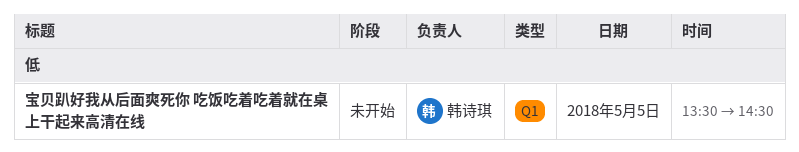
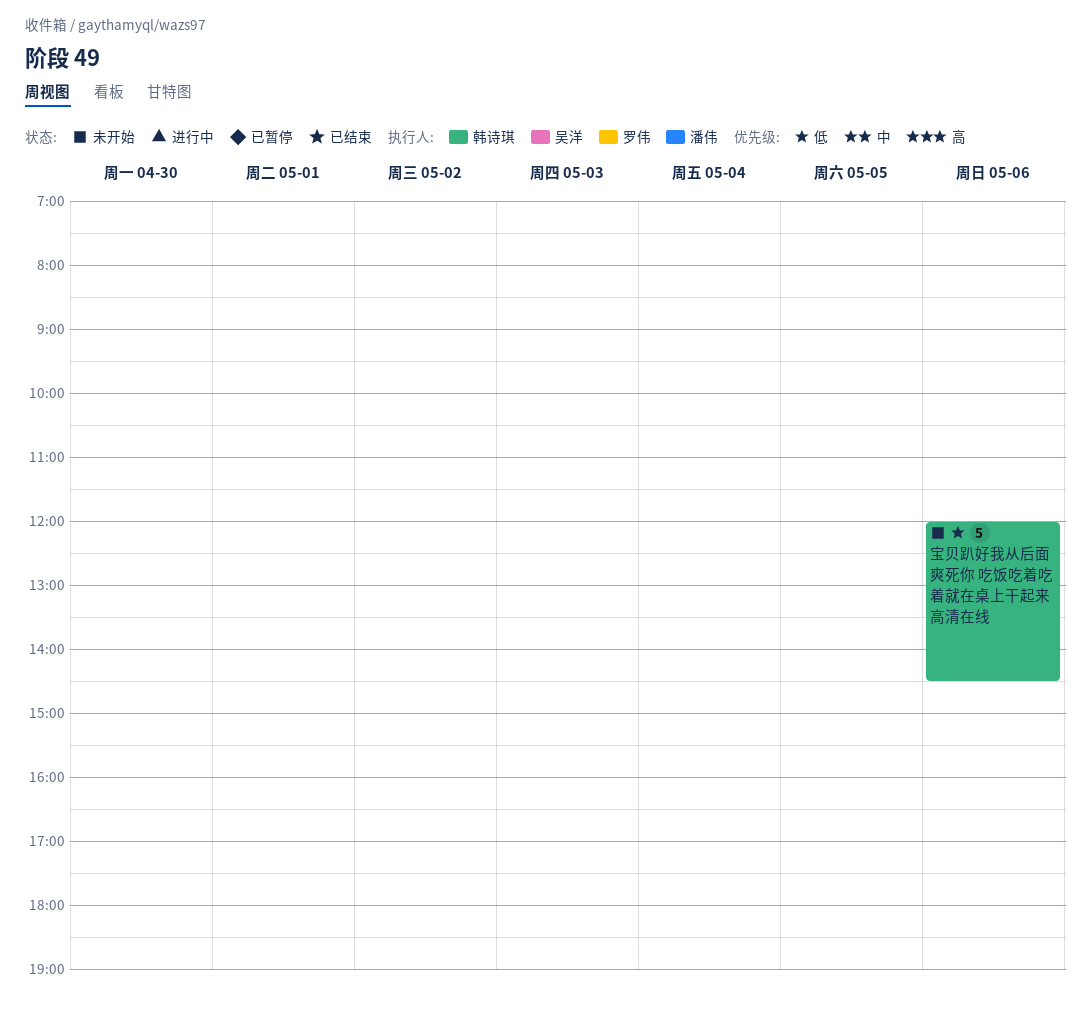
宝贝趴好我从后面爽死你 吃饭吃着吃着就在桌上干起来高清在线, day: May 5 -> May 6
宝贝趴好我从后面爽死你 吃饭吃着吃着就在桌上干起来高清在线, begins: 13:30 -> 12:00

